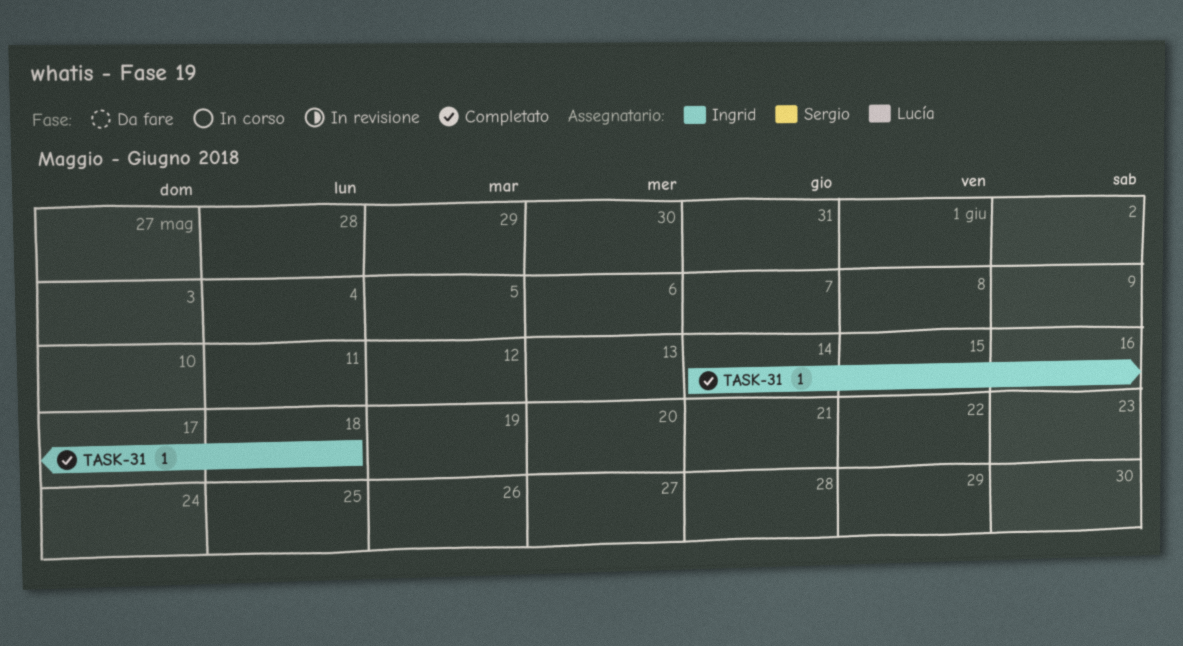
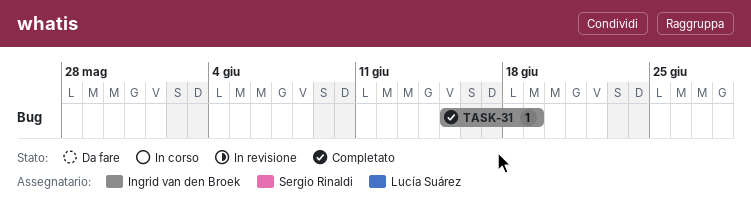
TASK-31, start: Jun 14 -> Jun 15
TASK-31, due: Jun 18 -> Jun 19

